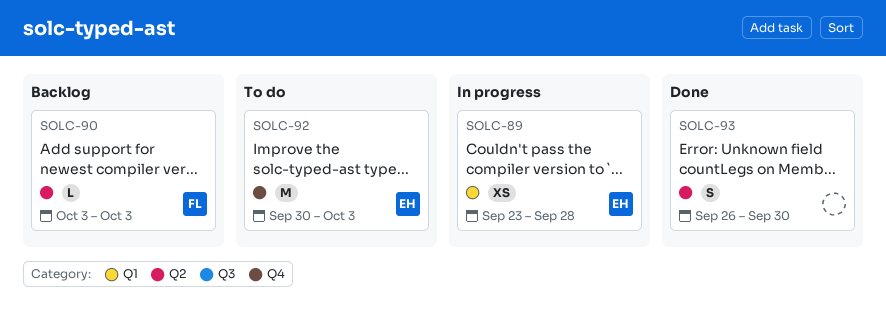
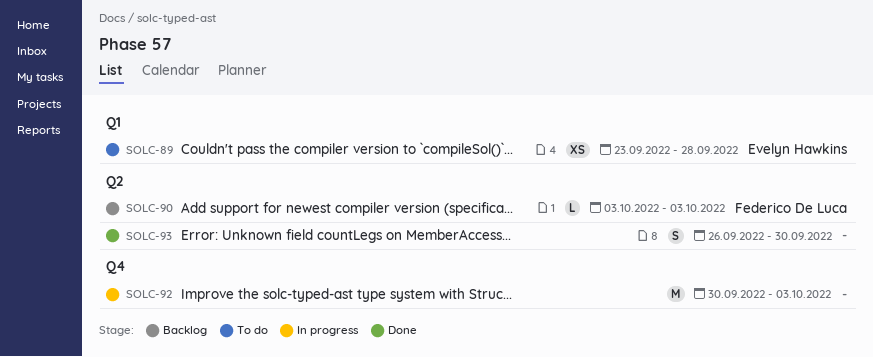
SOLC-89, status: In progress -> To do
SOLC-92, status: To do -> In progress
SOLC-92, owner: Evelyn Hawkins -> none

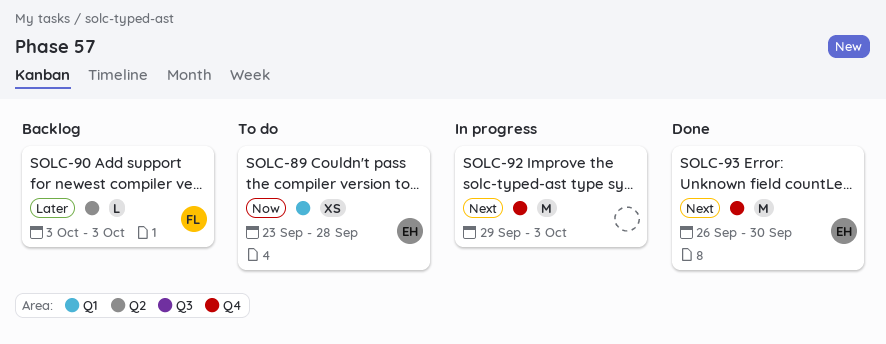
SOLC-92, start: Sep 30 -> Sep 29
SOLC-93, owner: none -> Evelyn Hawkins
SOLC-93, label: Q2 -> Q4
SOLC-93, estimate: S -> M

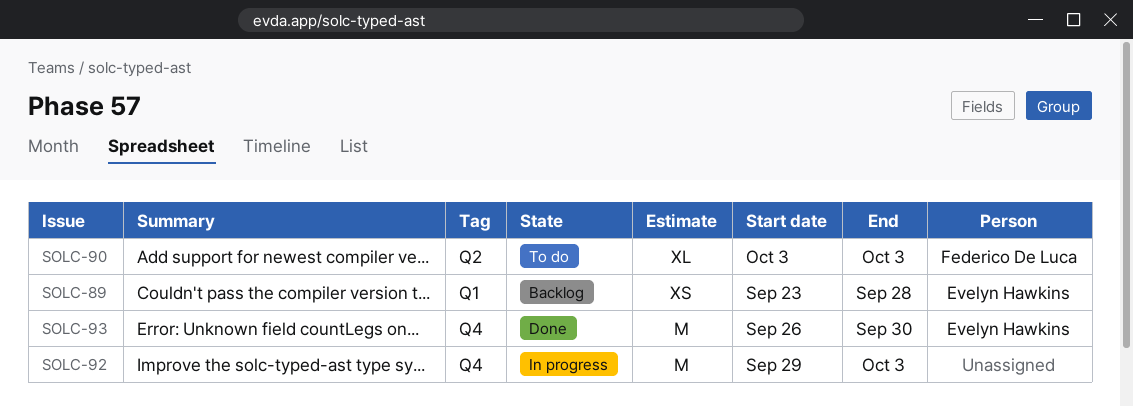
SOLC-89, status: To do -> Backlog
SOLC-90, status: Backlog -> To do
SOLC-90, estimate: L -> XL

